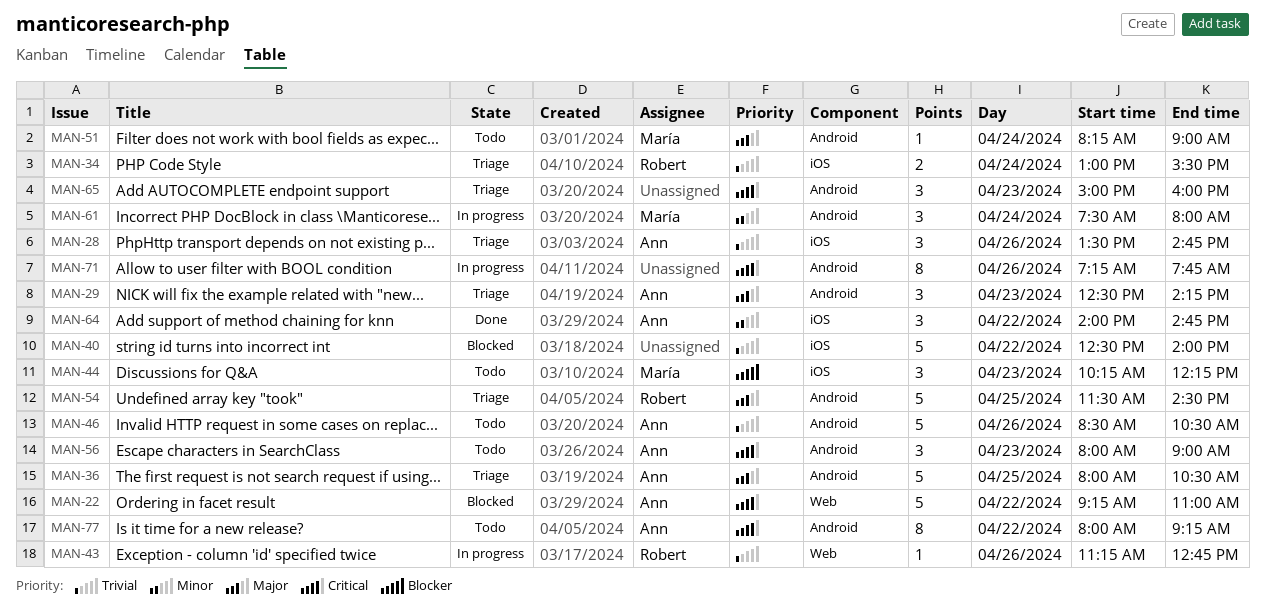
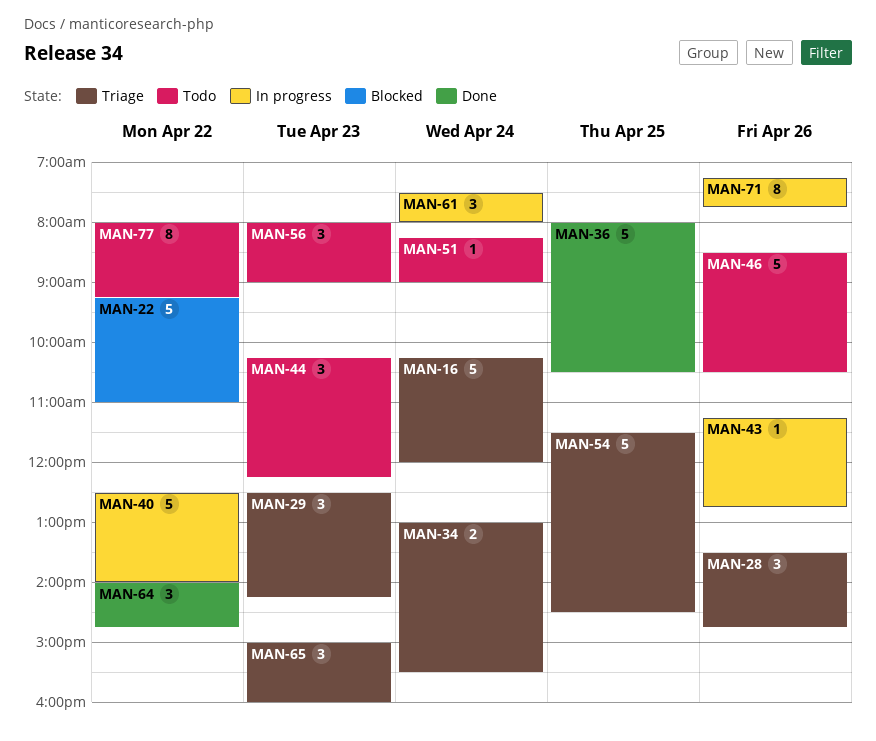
MAN-16: none -> present
MAN-36, status: Triage -> Done
MAN-40, status: Blocked -> In progress

